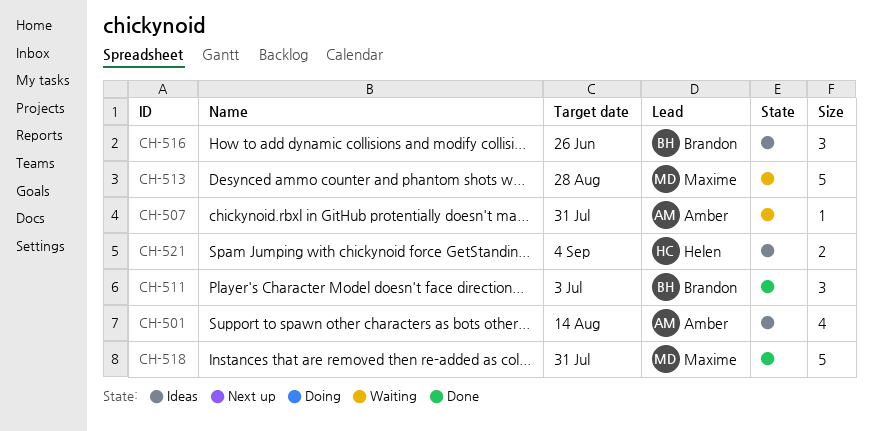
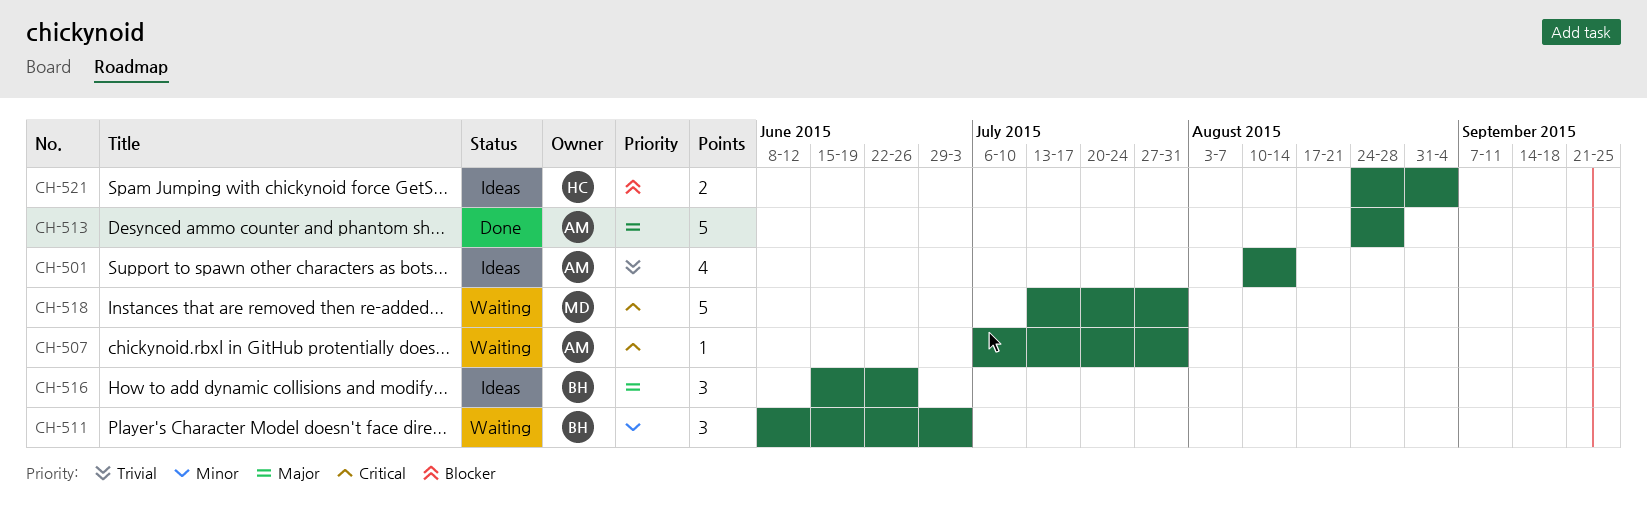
CH-511, status: Done -> Waiting
CH-513, status: Waiting -> Done
CH-513, owner: Maxime -> Amber
CH-518, status: Done -> Waiting

